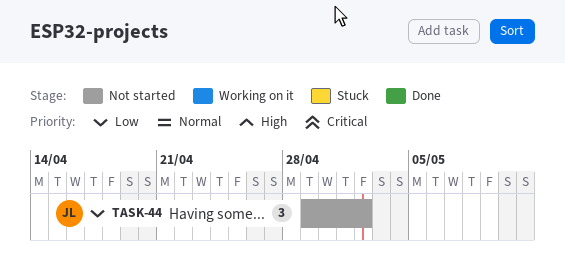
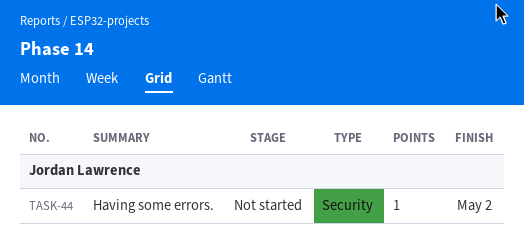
TASK-44, estimate: 3 -> 1

